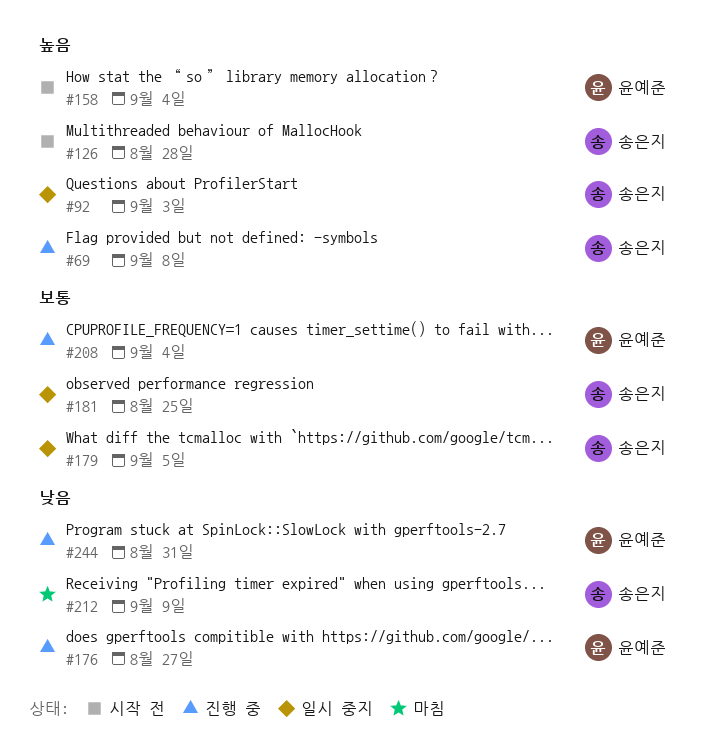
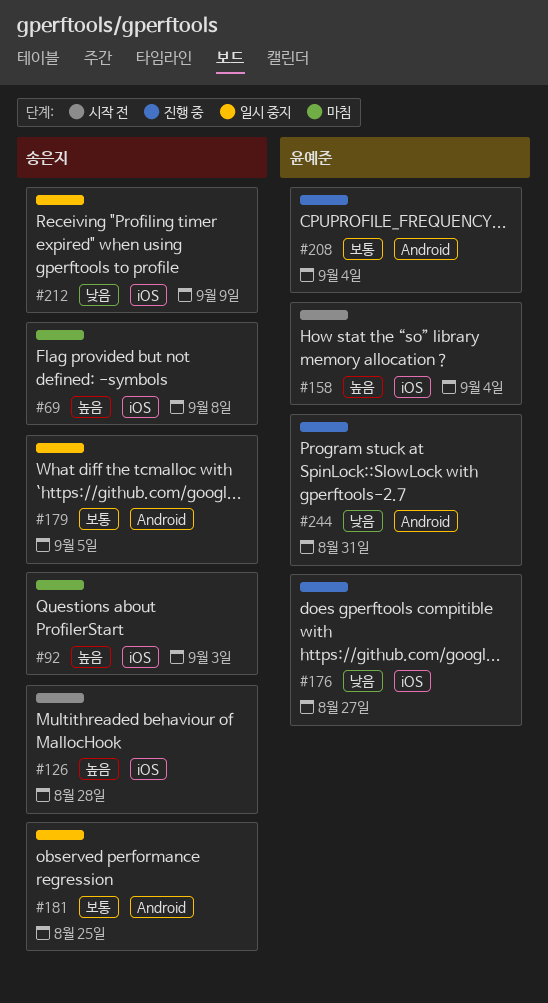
#69, status: 진행 중 -> 마침
#92, status: 일시 중지 -> 마침
#212, status: 마침 -> 일시 중지

